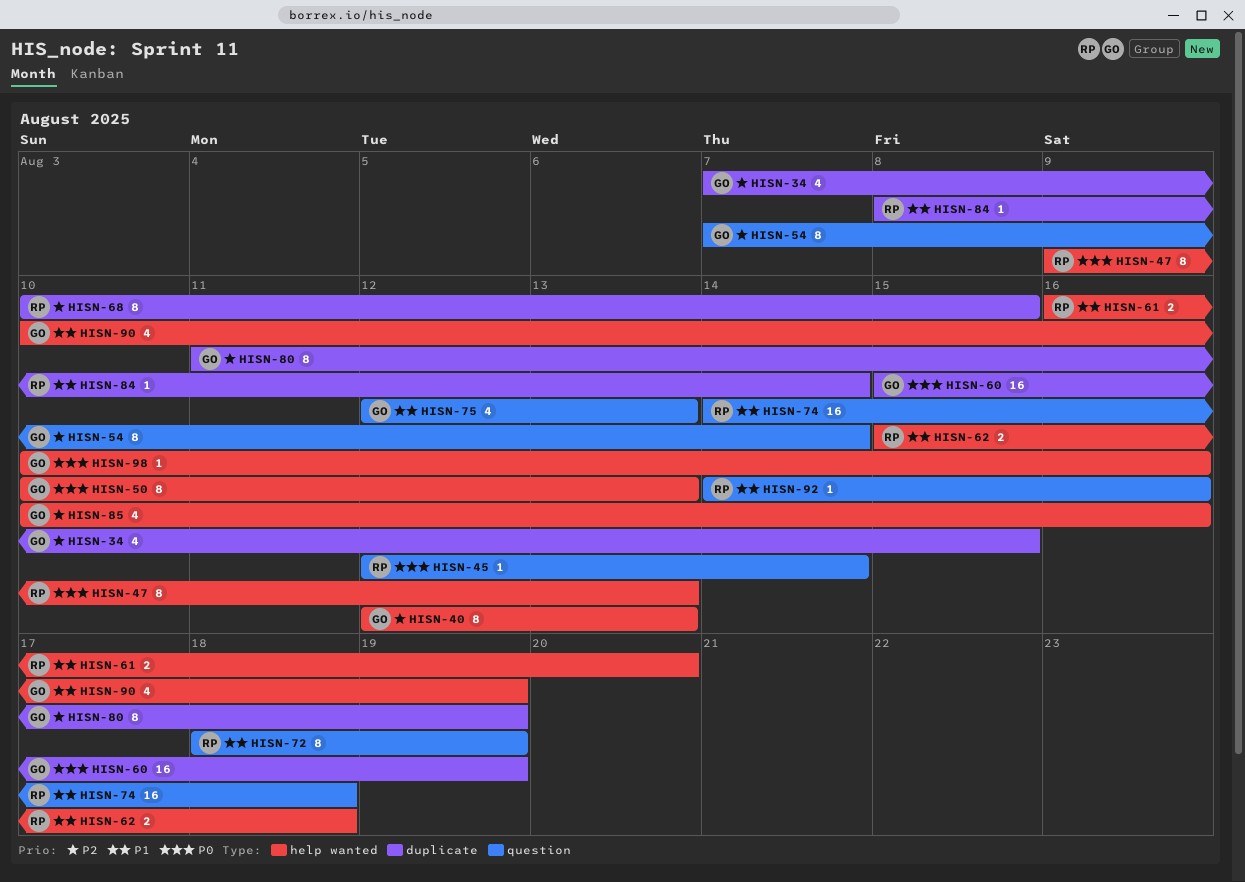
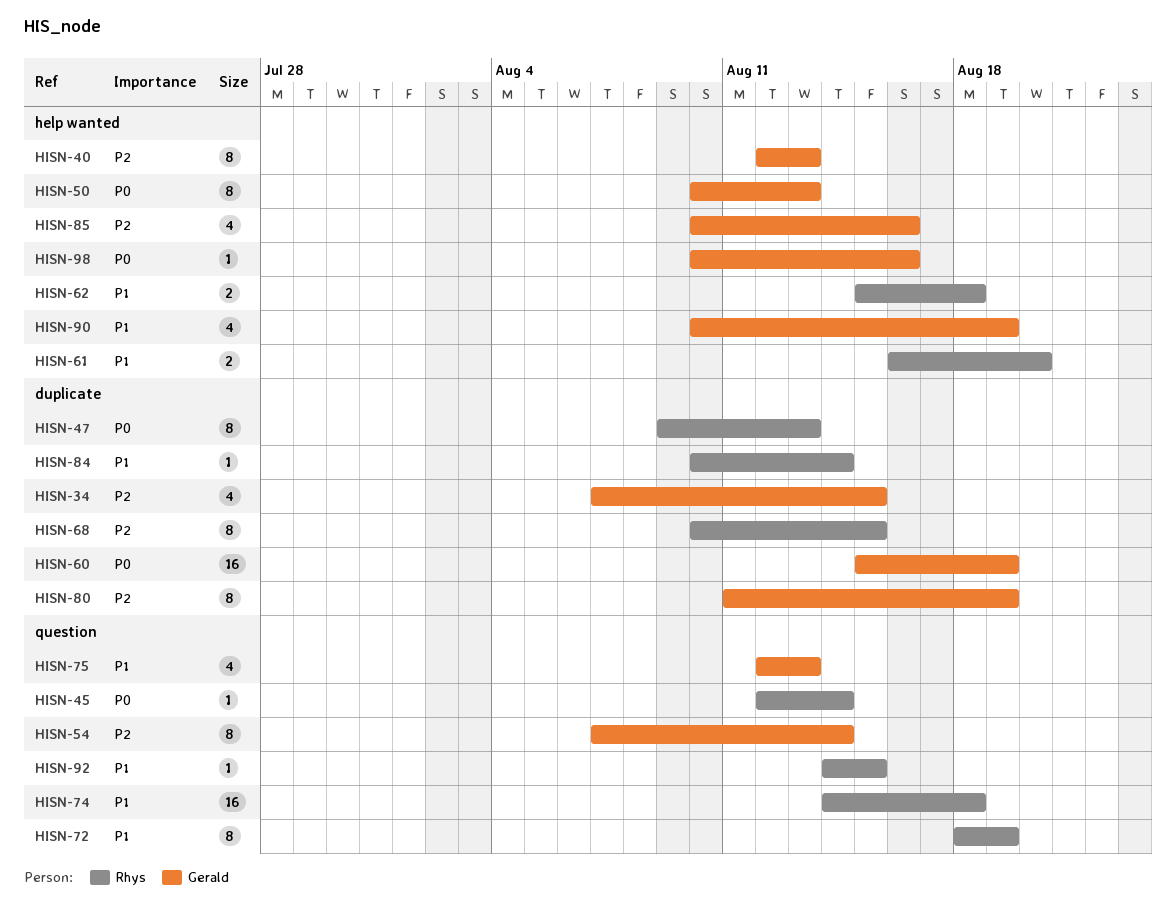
HISN-47, label: help wanted -> duplicate
HISN-84, start: Aug 8 -> Aug 10
HISN-92, due: Aug 16 -> Aug 15

